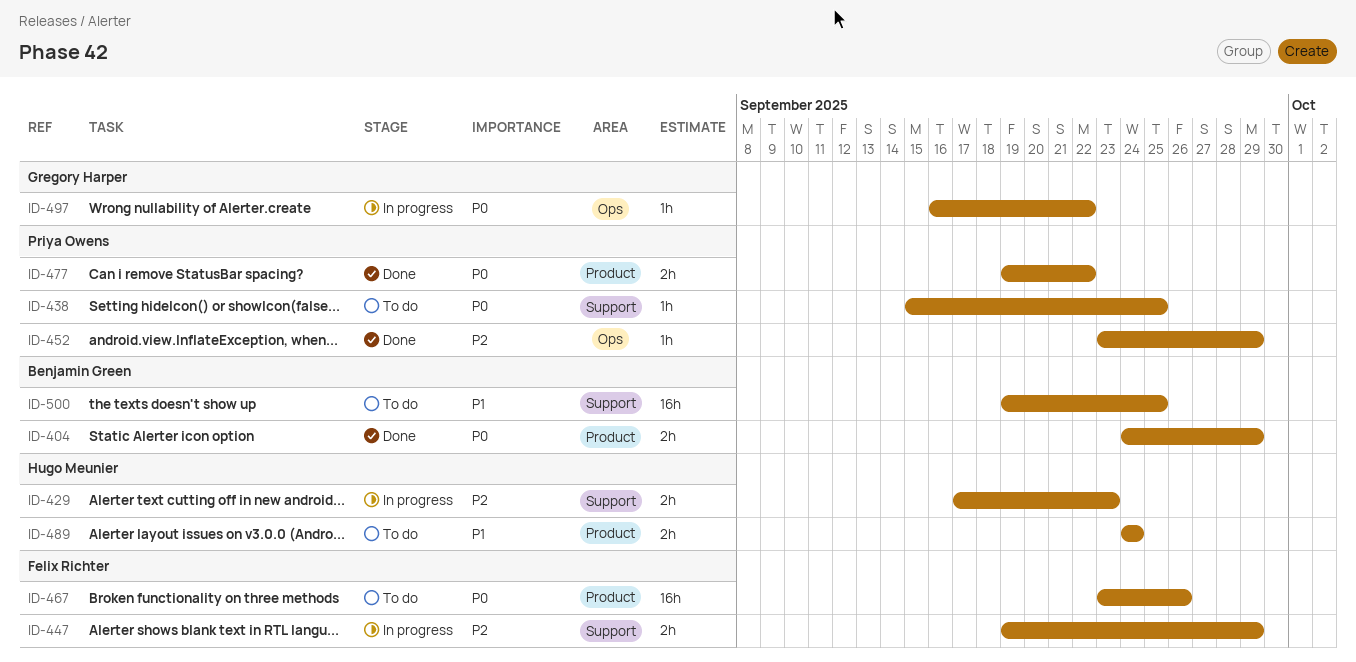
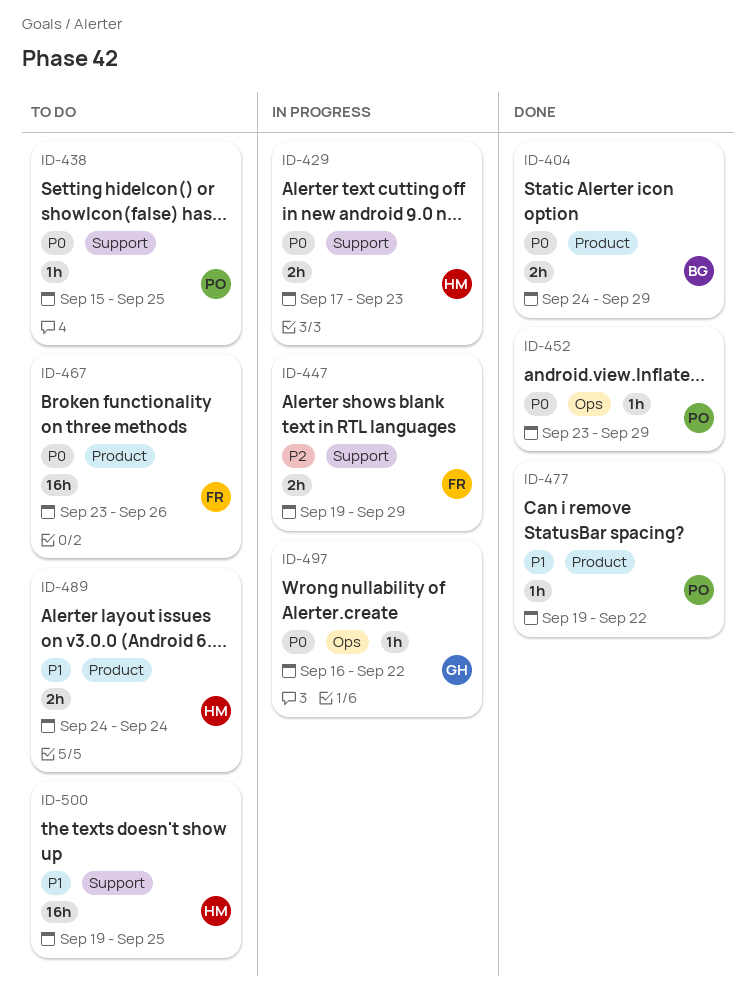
ID-429, priority: P2 -> P0
ID-452, priority: P2 -> P0
ID-477, priority: P0 -> P1
ID-477, estimate: 2h -> 1h
ID-500, owner: Benjamin Green -> Hugo Meunier

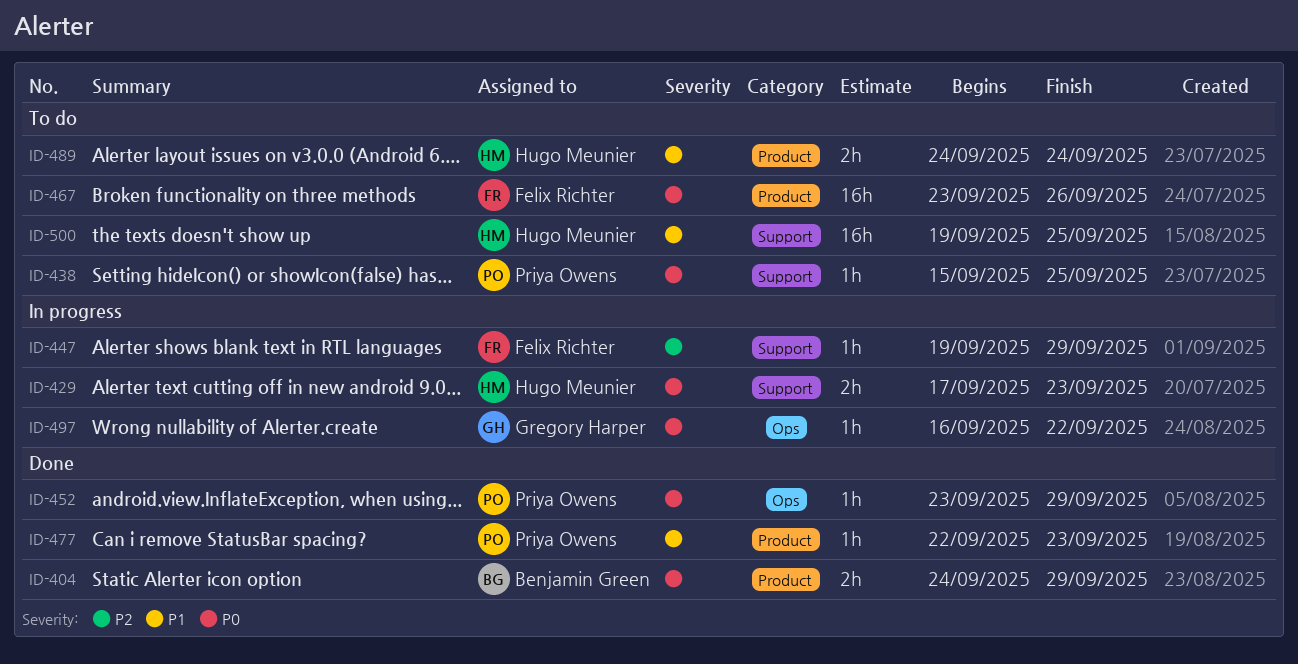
ID-447, estimate: 2h -> 1h
ID-477, start: Sep 19 -> Sep 22
ID-477, due: Sep 22 -> Sep 23

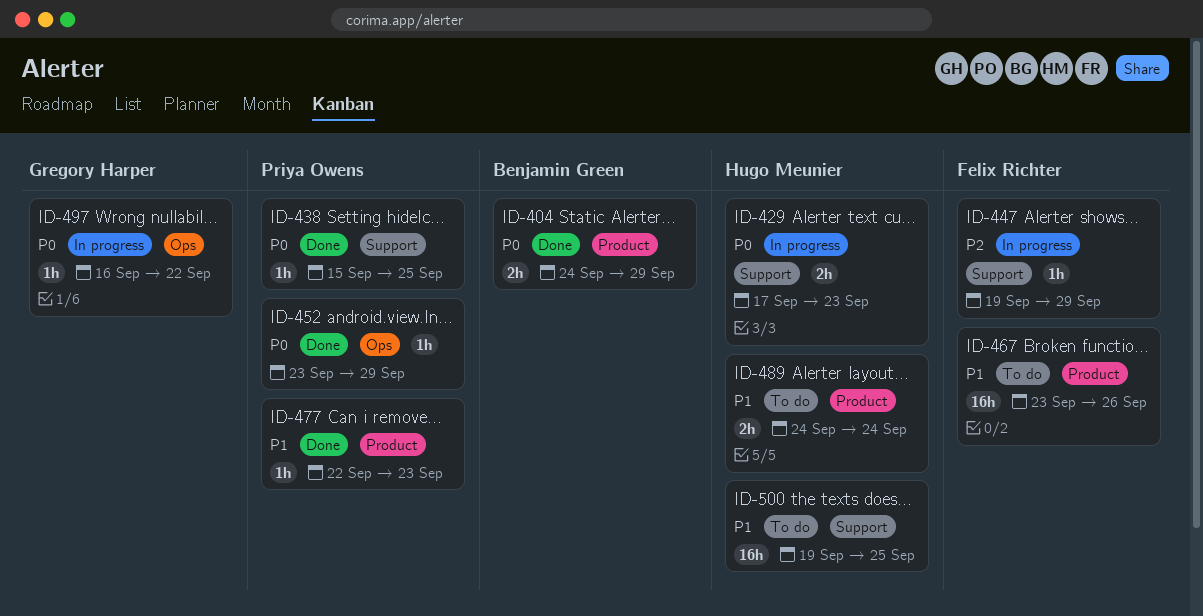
ID-438, status: To do -> Done
ID-467, priority: P0 -> P1

